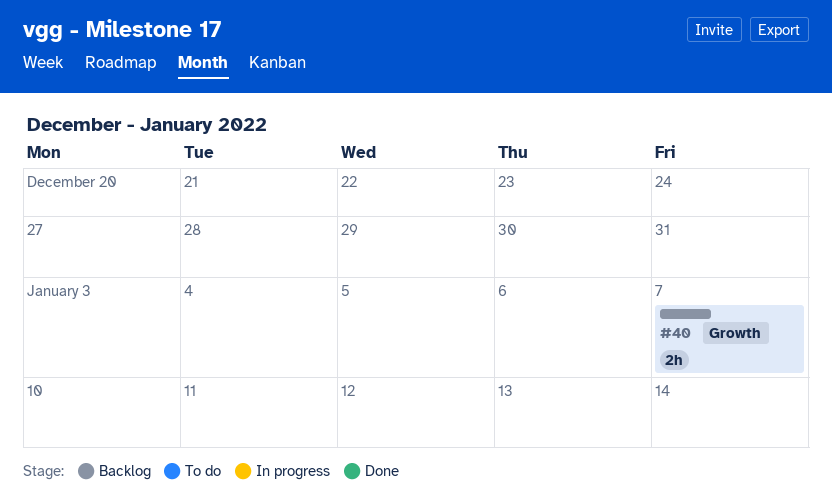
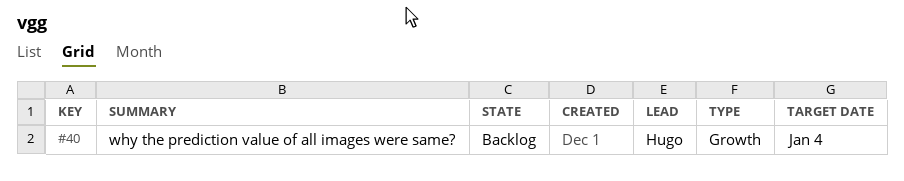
#40, due: Jan 7 -> Jan 4

